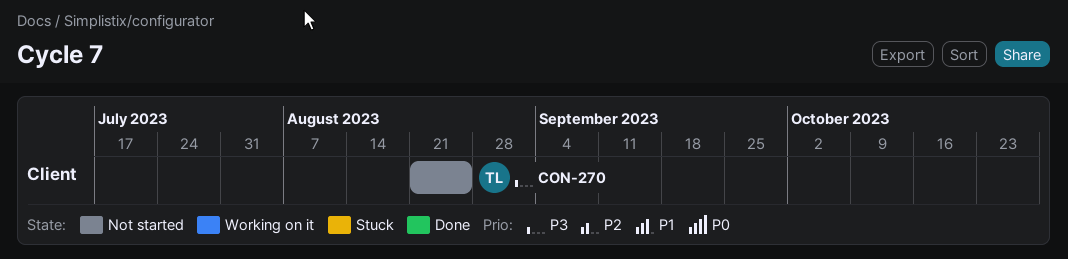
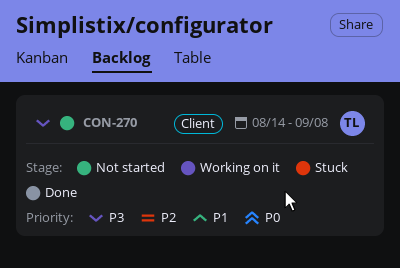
CON-270, start: Aug 21 -> Aug 14
CON-270, due: Aug 25 -> Sep 8

